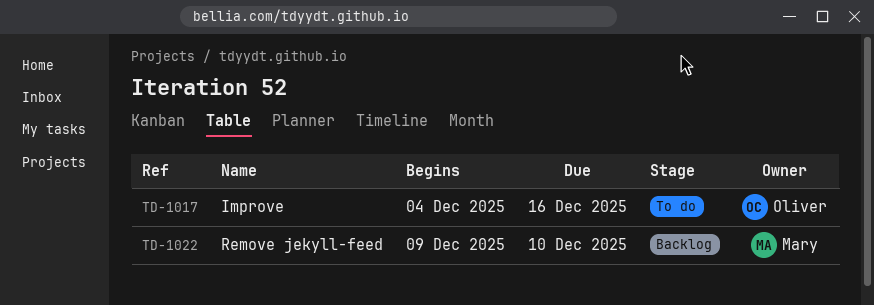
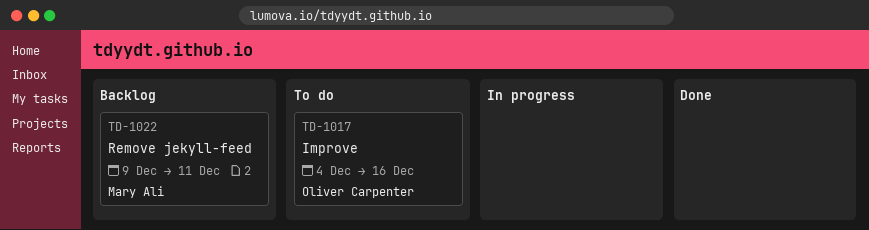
TD-1022, due: Dec 10 -> Dec 11

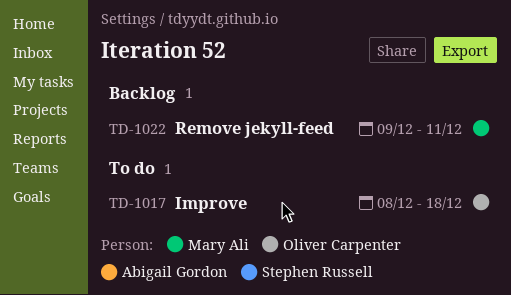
TD-1017, start: Dec 4 -> Dec 8
TD-1017, due: Dec 16 -> Dec 18

